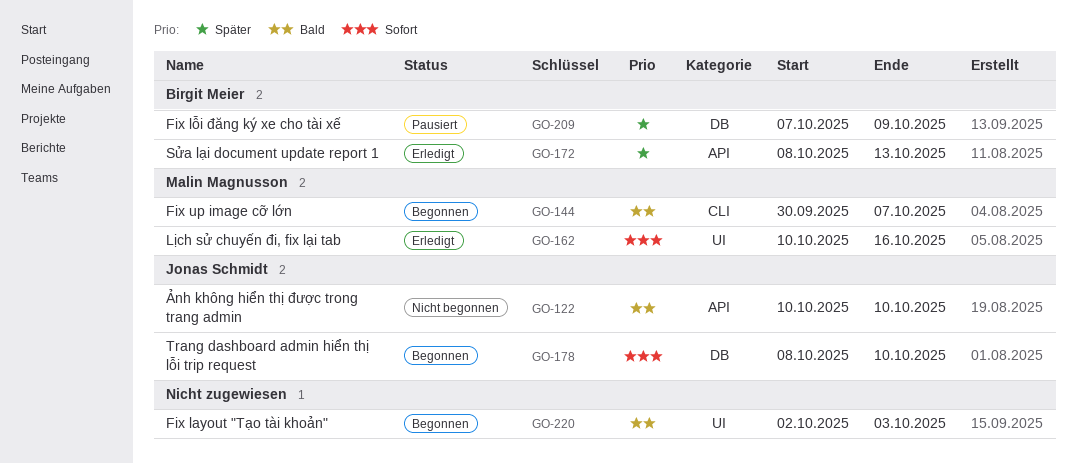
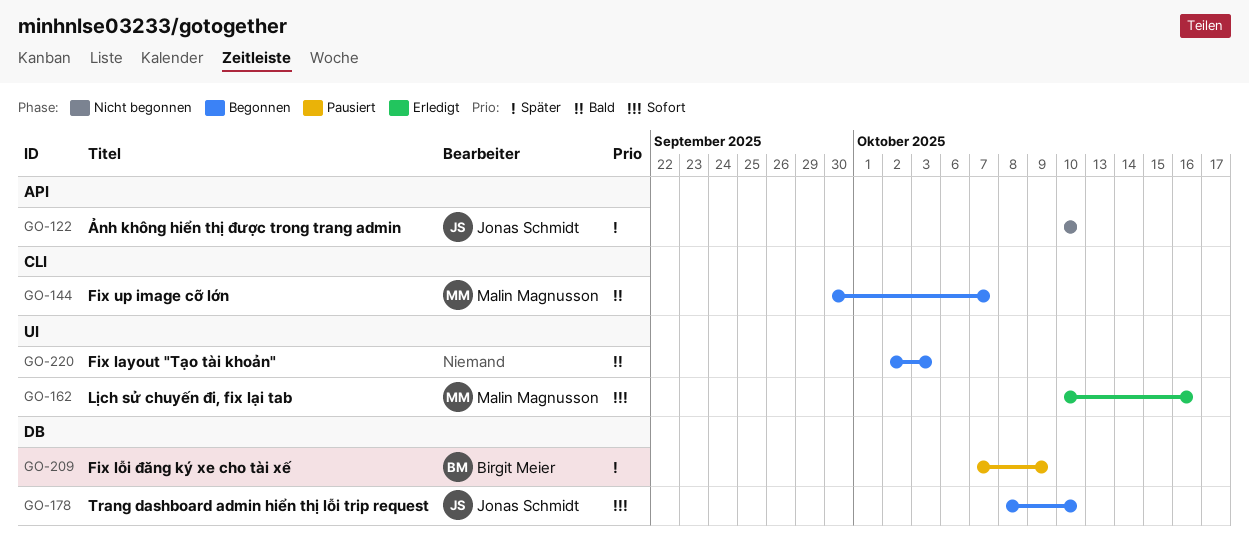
GO-122, priority: Bald -> Später
GO-172: present -> none

